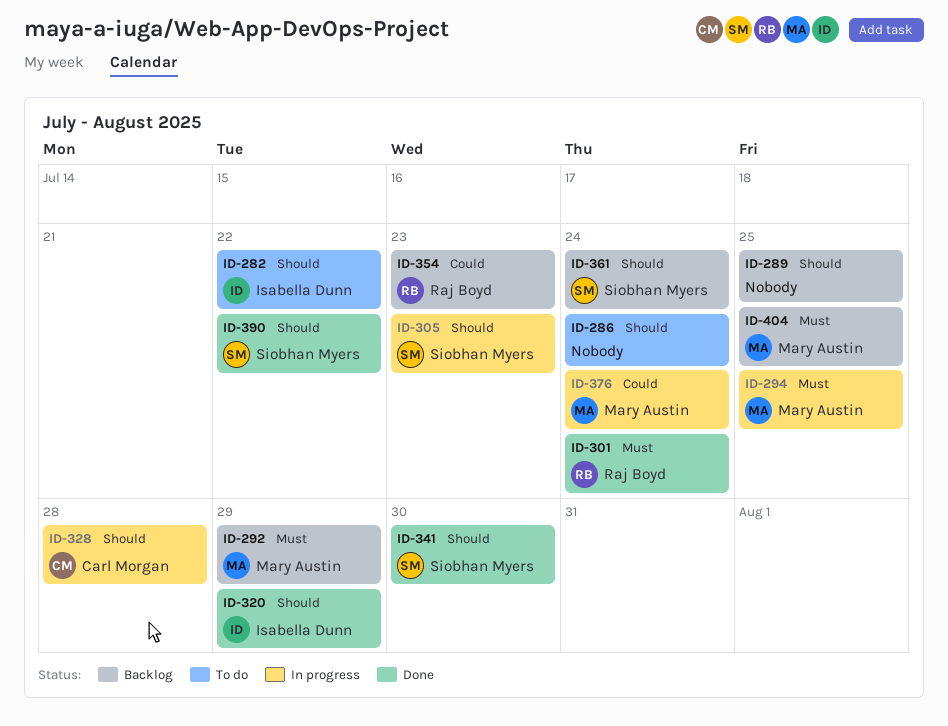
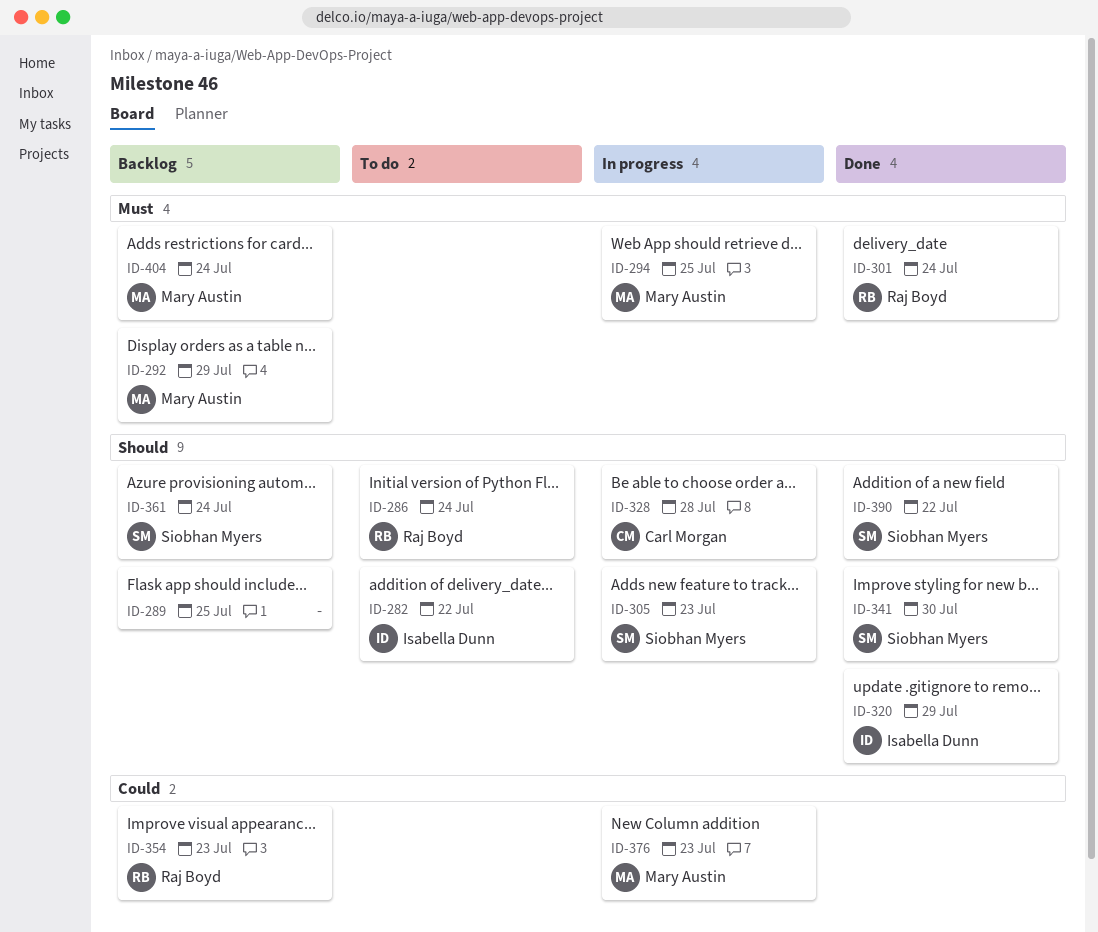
ID-286, owner: none -> Raj Boyd
ID-376, due: Jul 24 -> Jul 23
ID-404, due: Jul 25 -> Jul 24

